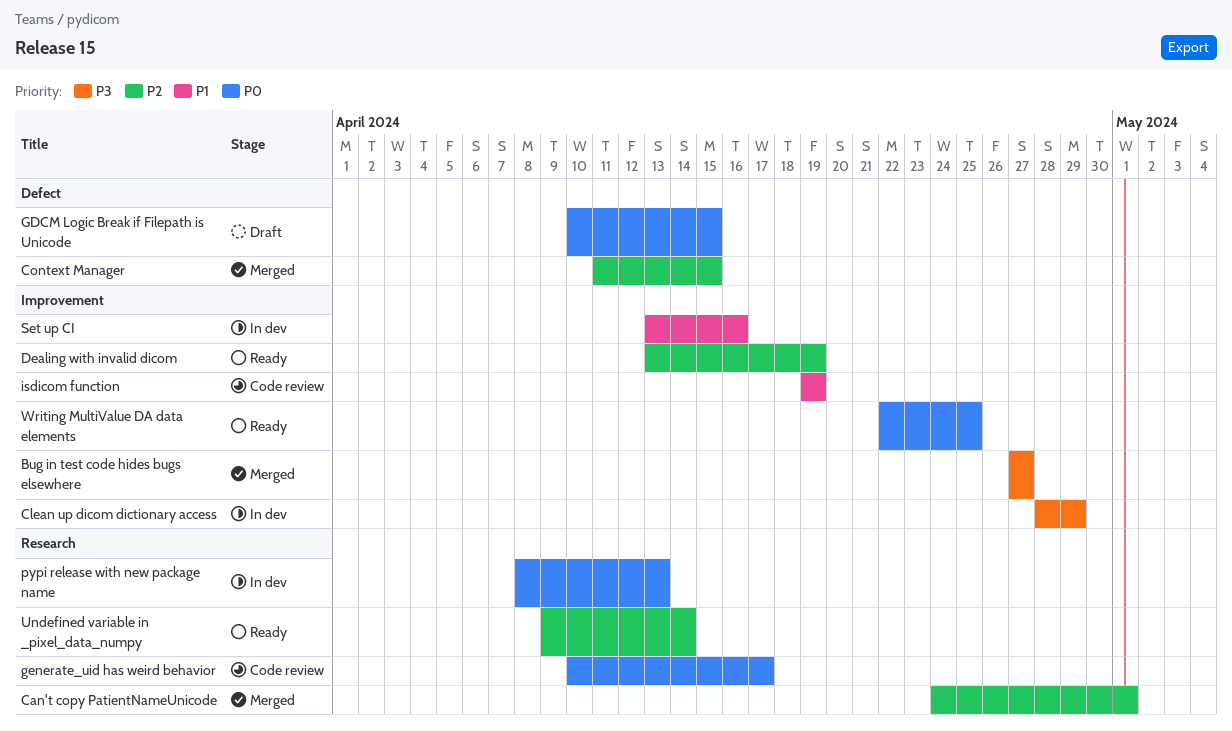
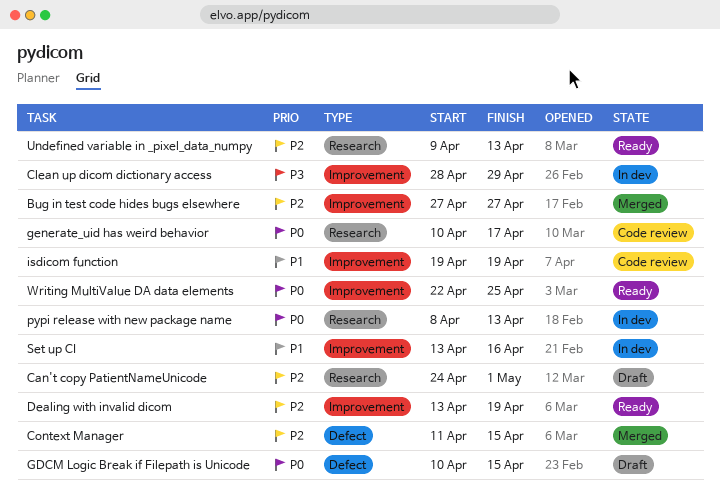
Bug in test code hides bugs elsewhere, priority: P3 -> P2
Can't copy PatientNameUnicode, status: Merged -> Draft
Undefined variable in _pixel_data_numpy, due: Apr 14 -> Apr 13

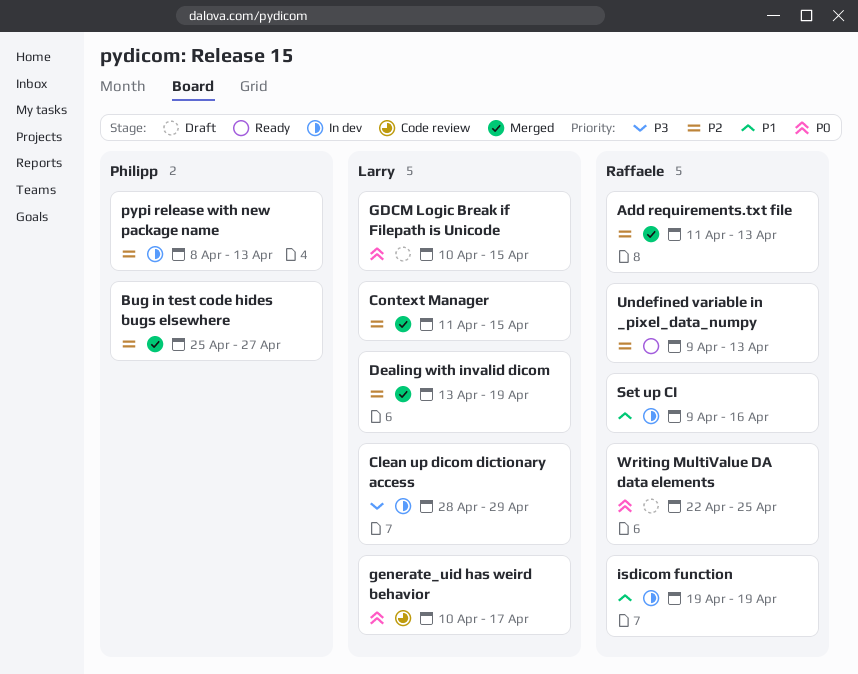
Add requirements.txt file: none -> present
Bug in test code hides bugs elsewhere, start: Apr 27 -> Apr 25
Can't copy PatientNameUnicode: present -> none
Dealing with invalid dicom, status: Ready -> Merged
isdicom function, status: Code review -> In dev
pypi release with new package name, priority: P0 -> P2
Set up CI, start: Apr 13 -> Apr 9
Writing MultiValue DA data elements, status: Ready -> Draft

